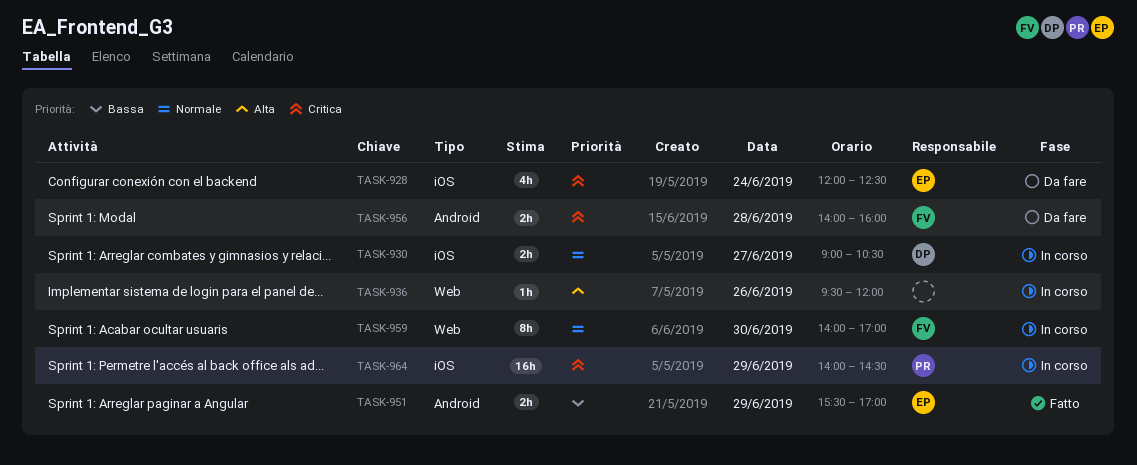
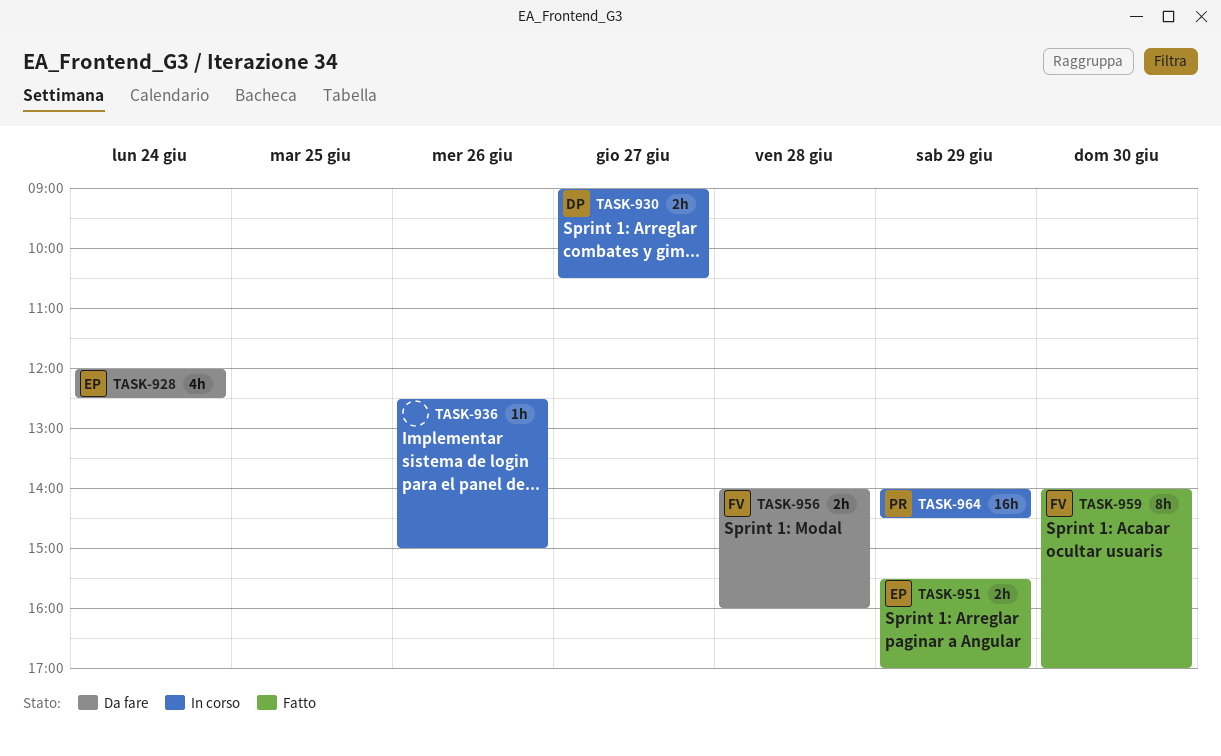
TASK-936, begins: 09:30 -> 12:30
TASK-936, ends: 12:00 -> 15:00
TASK-959, status: In corso -> Fatto

